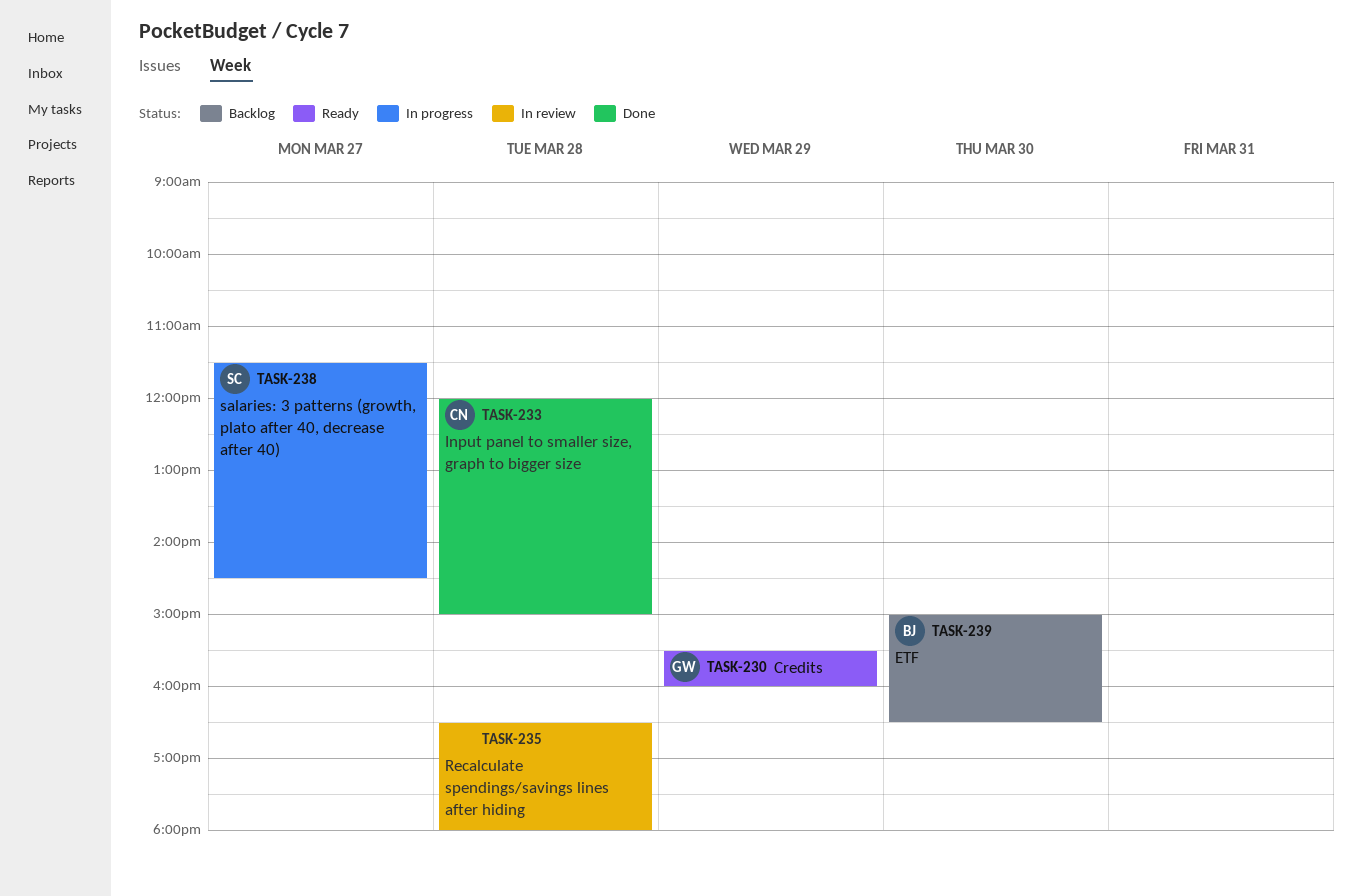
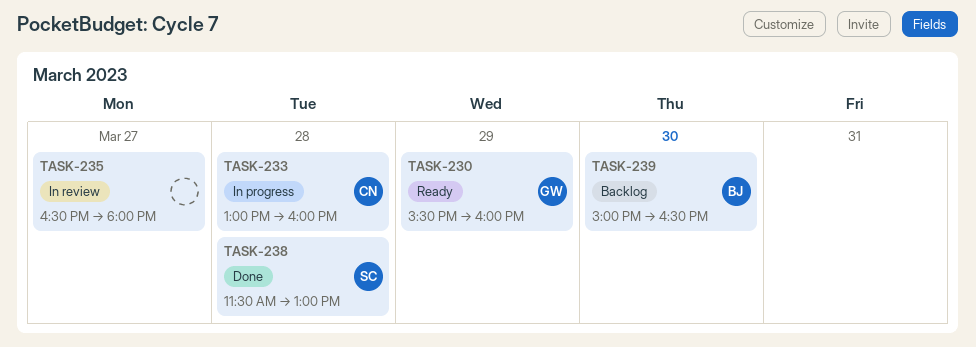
TASK-233, status: Done -> In progress
TASK-233, begins: 12:00 -> 13:00
TASK-233, ends: 15:00 -> 16:00
TASK-235, day: Mar 28 -> Mar 27
TASK-238, status: In progress -> Done
TASK-238, day: Mar 27 -> Mar 28
TASK-238, ends: 14:30 -> 13:00

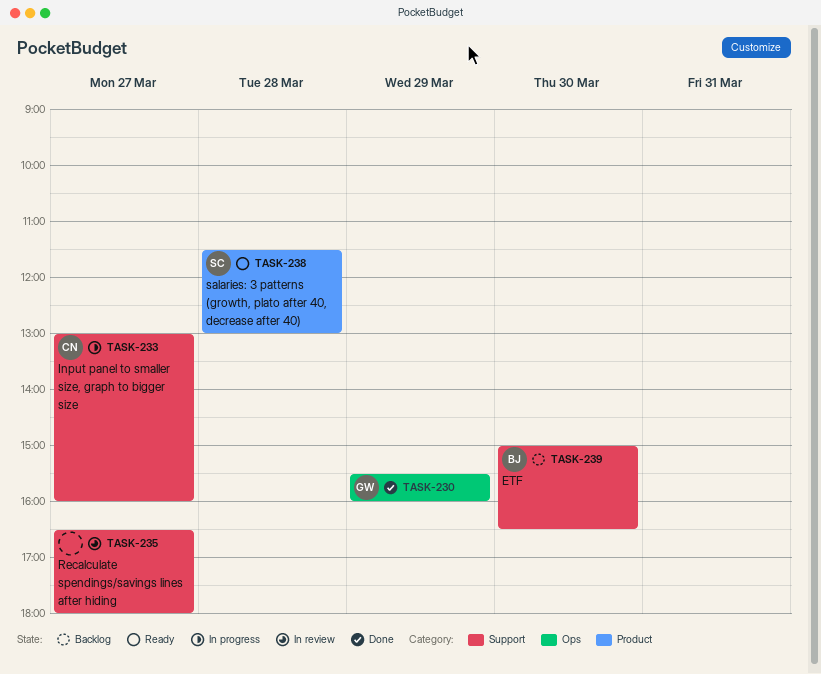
TASK-230, status: Ready -> Done
TASK-233, day: Mar 28 -> Mar 27
TASK-238, status: Done -> Ready

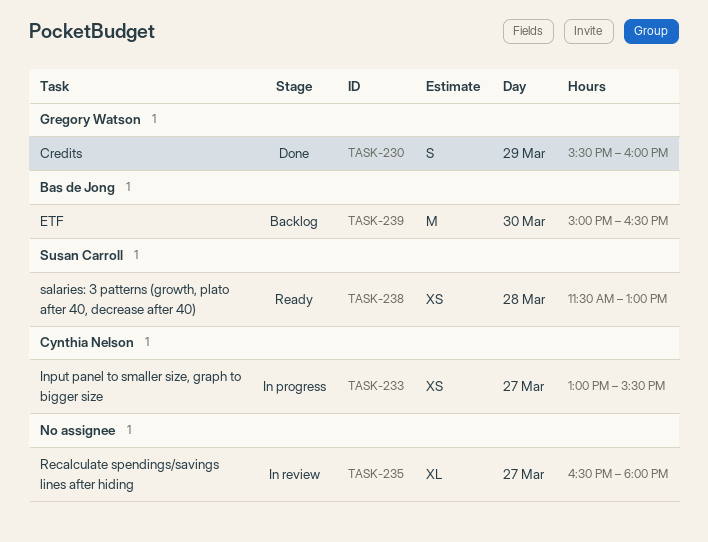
TASK-233, ends: 16:00 -> 15:30

